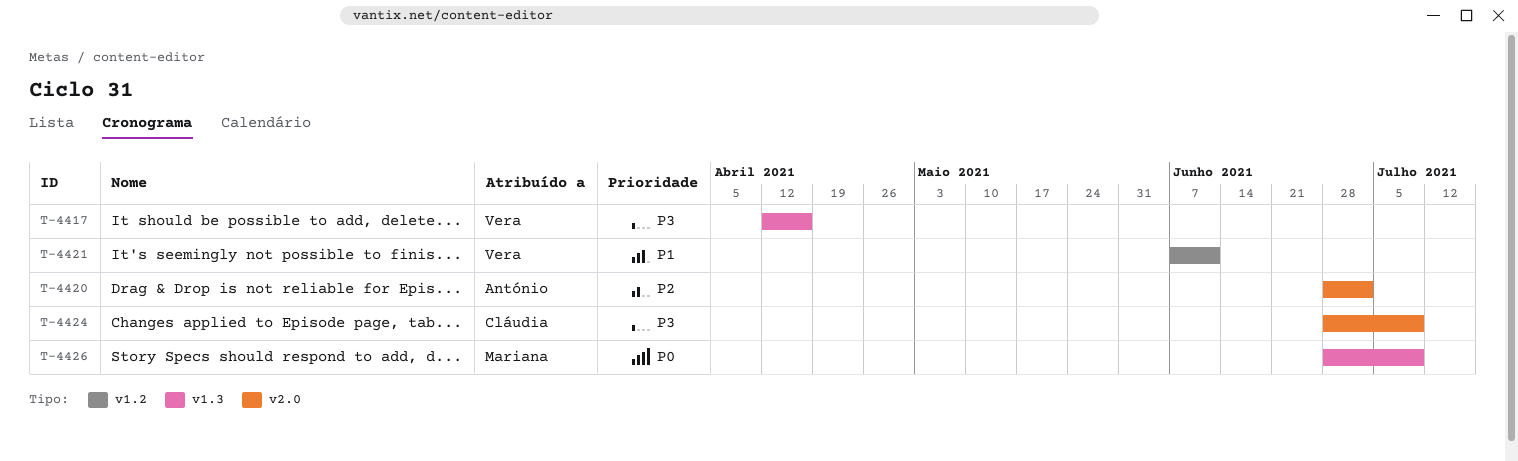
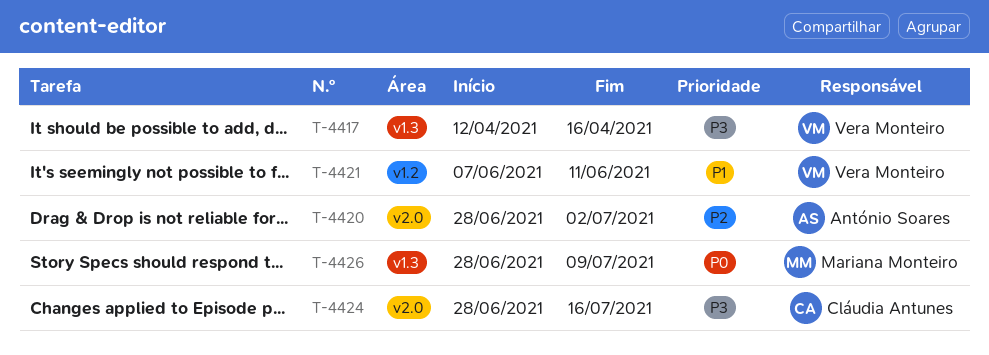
T-4424, due: Jul 9 -> Jul 16

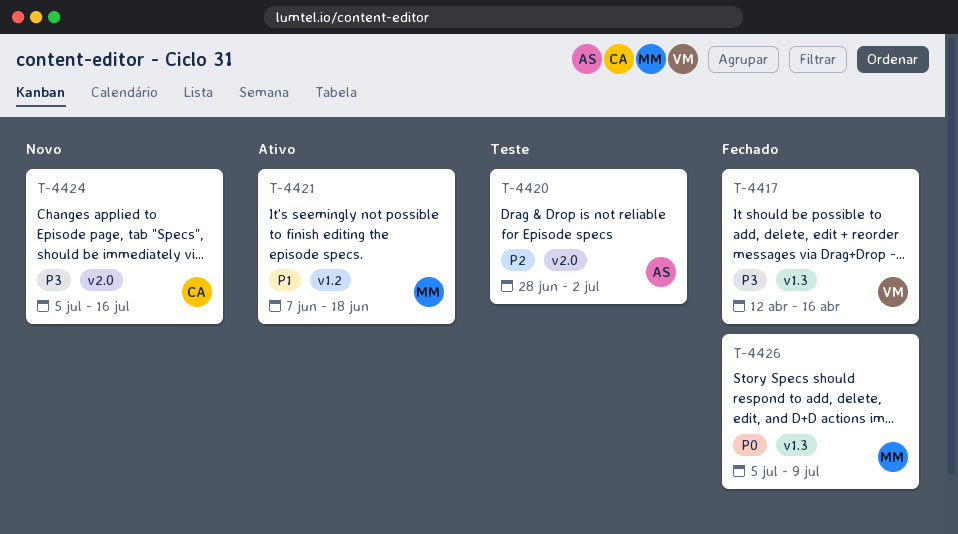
T-4421, owner: Vera Monteiro -> Mariana Monteiro
T-4421, due: Jun 11 -> Jun 18
T-4424, start: Jun 28 -> Jul 5
T-4426, start: Jun 28 -> Jul 5

